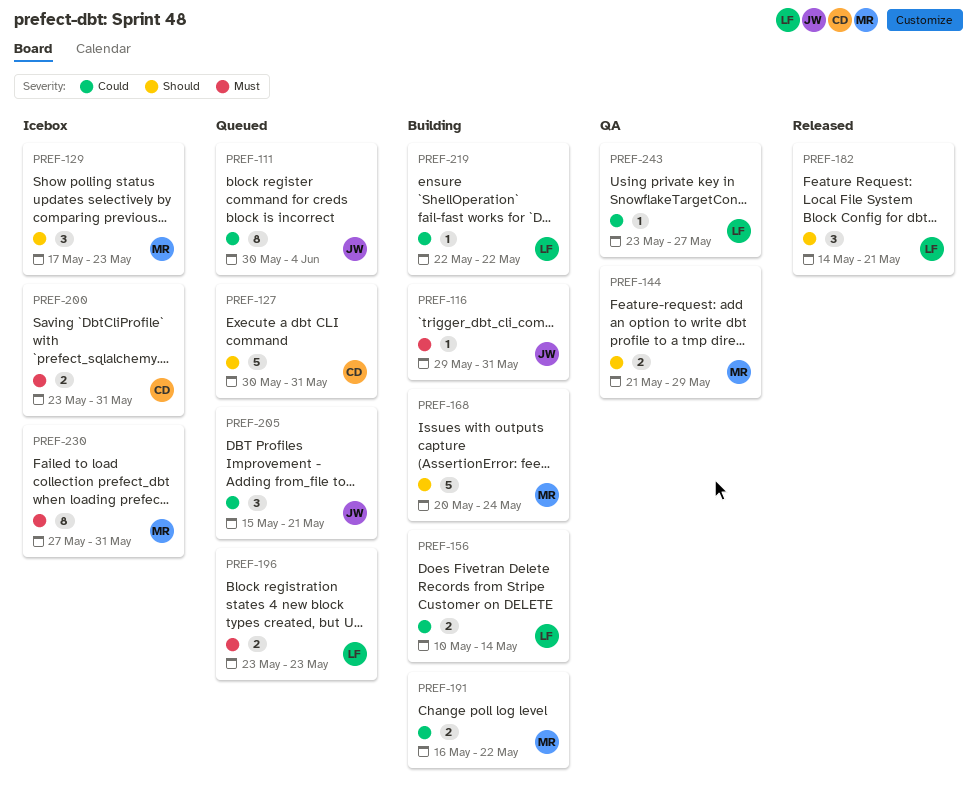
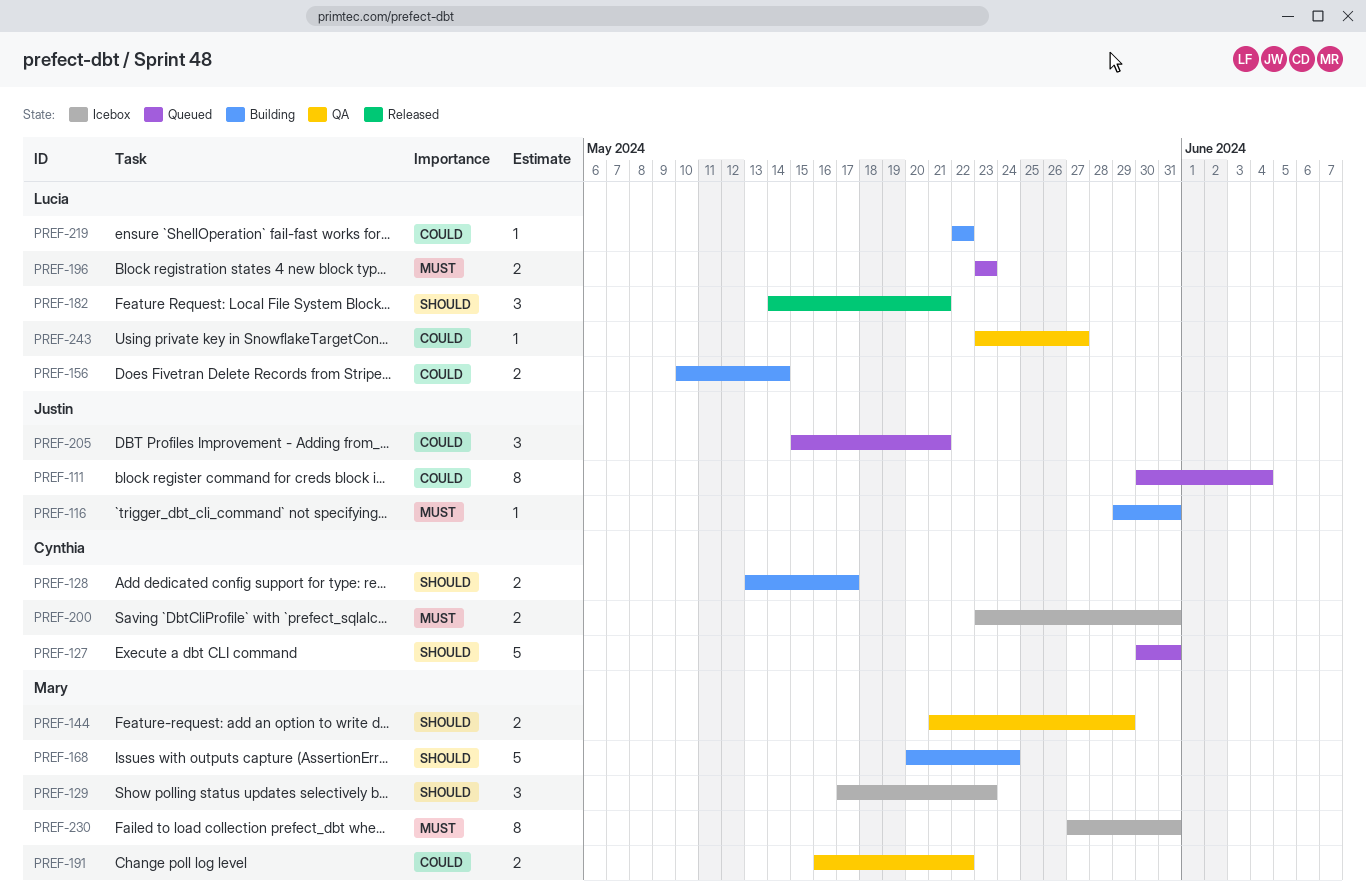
PREF-128: none -> present
PREF-191, status: Building -> QA

